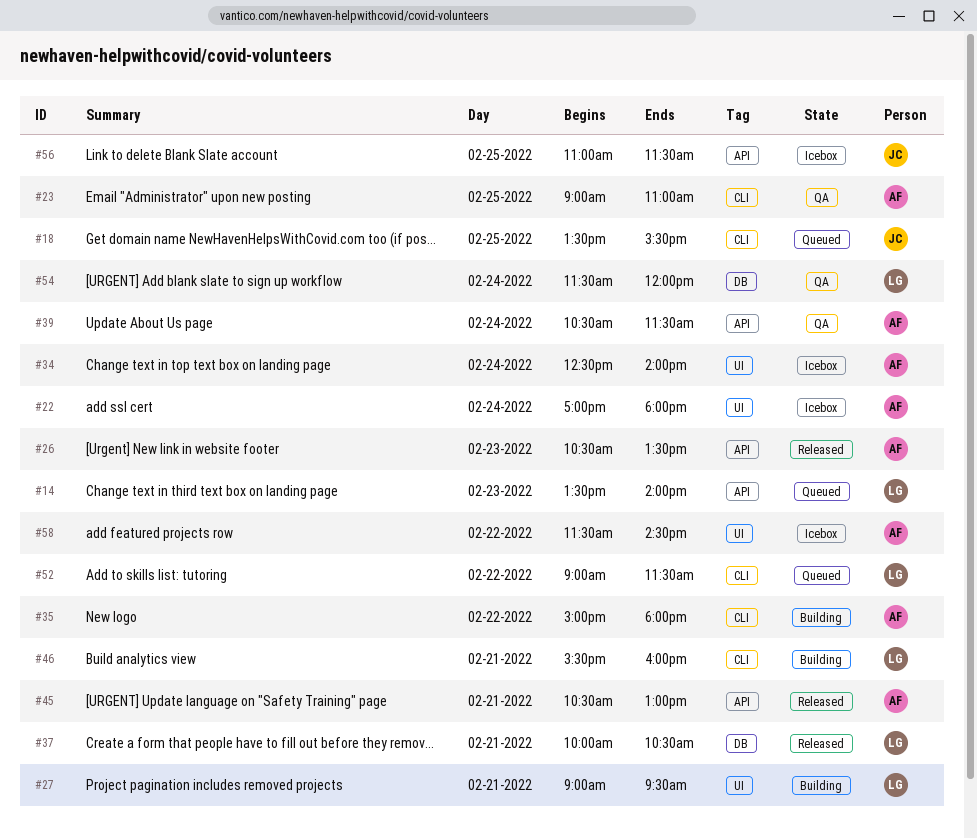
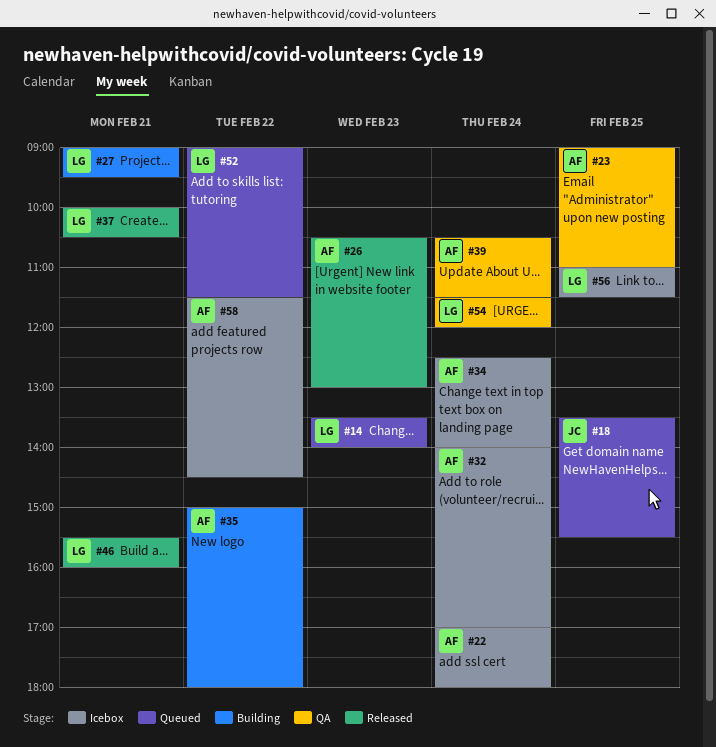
#26, ends: 13:30 -> 13:00
#32: none -> present
#45: present -> none
#46, status: Building -> Released
#56, owner: JC -> LG

